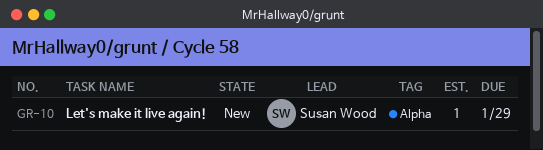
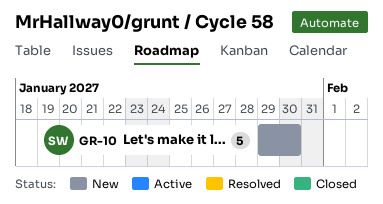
GR-10, estimate: 1 -> 5
GR-10, due: Jan 29 -> Jan 30

